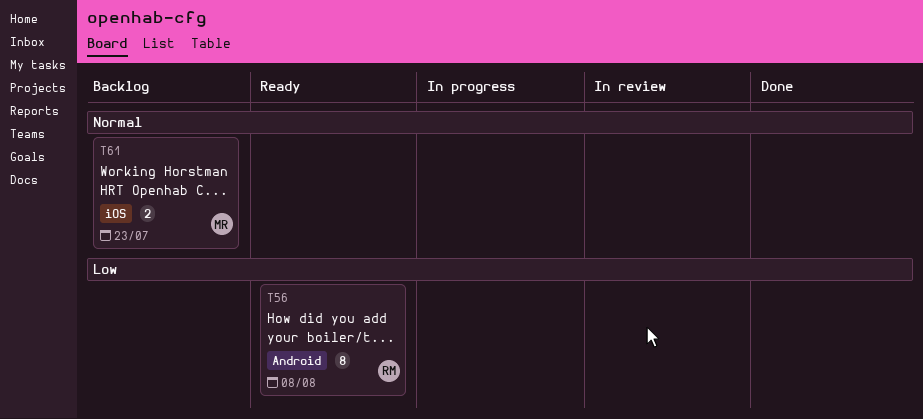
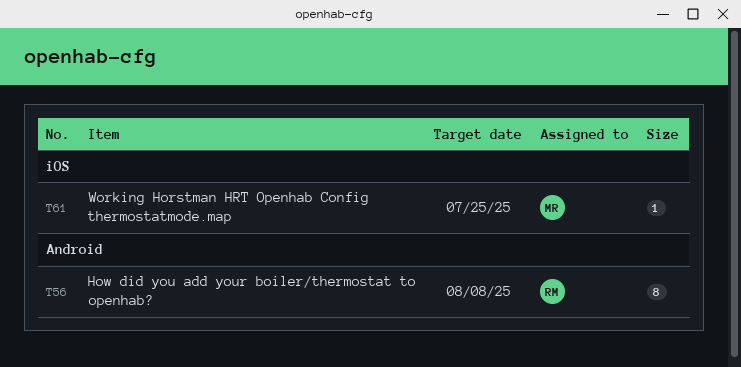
T61, estimate: 2 -> 1
T61, due: Jul 23 -> Jul 25

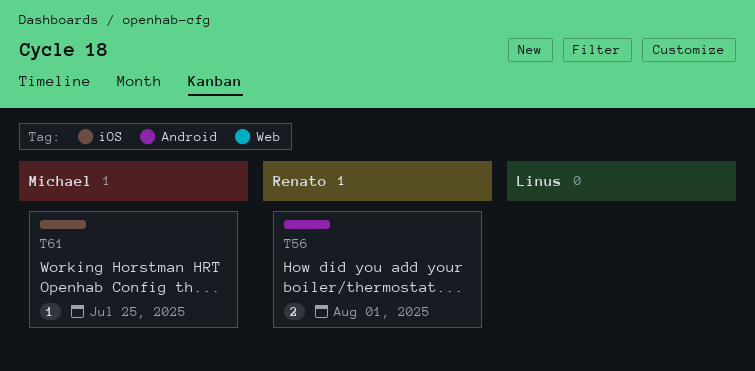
T56, estimate: 8 -> 2
T56, due: Aug 8 -> Aug 1

